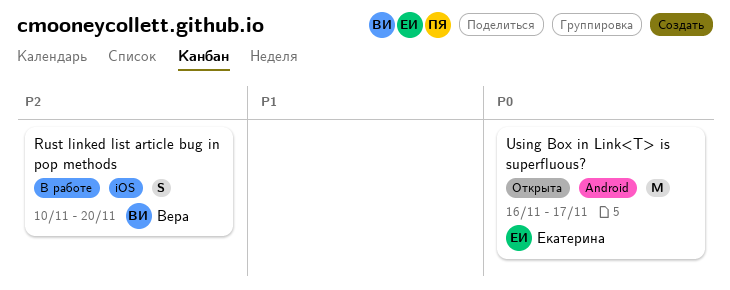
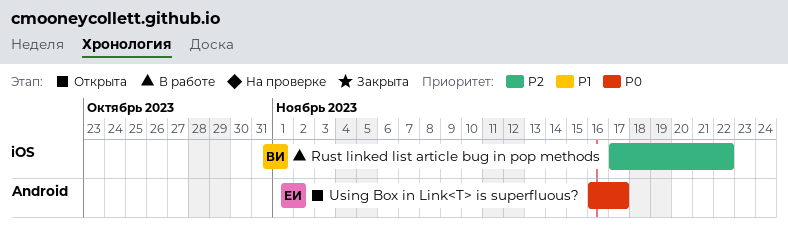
Rust linked list article bug in pop methods, start: Nov 10 -> Nov 17
Rust linked list article bug in pop methods, due: Nov 20 -> Nov 22

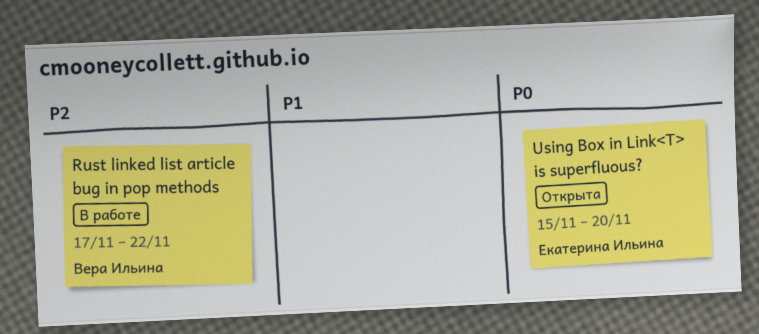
Using Box in Link<T> is superfluous?, start: Nov 16 -> Nov 15
Using Box in Link<T> is superfluous?, due: Nov 17 -> Nov 20

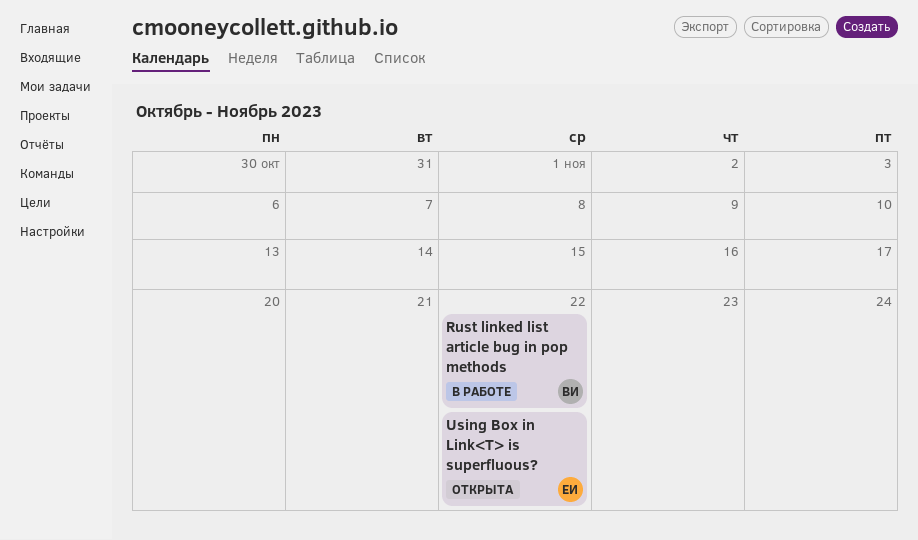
Using Box in Link<T> is superfluous?, due: Nov 20 -> Nov 22

